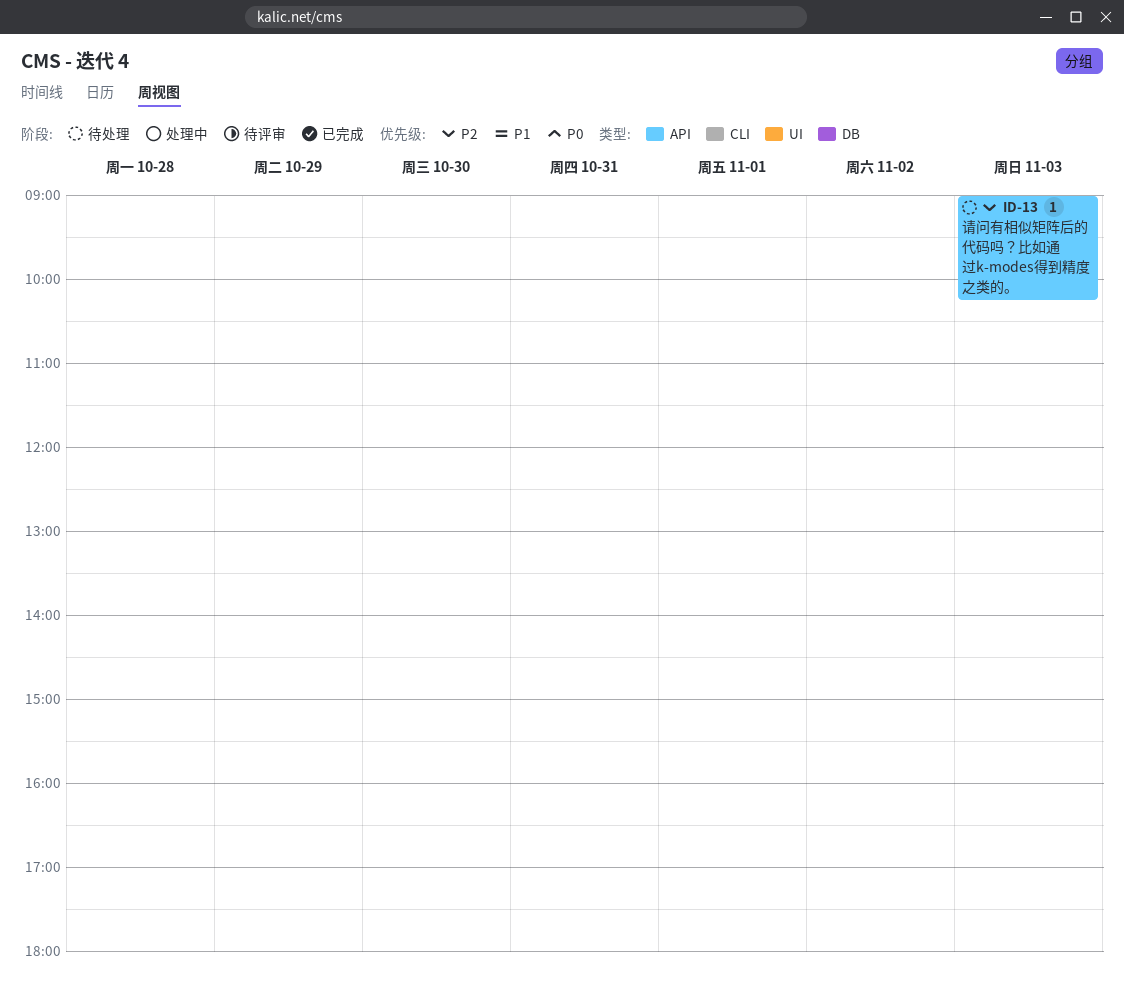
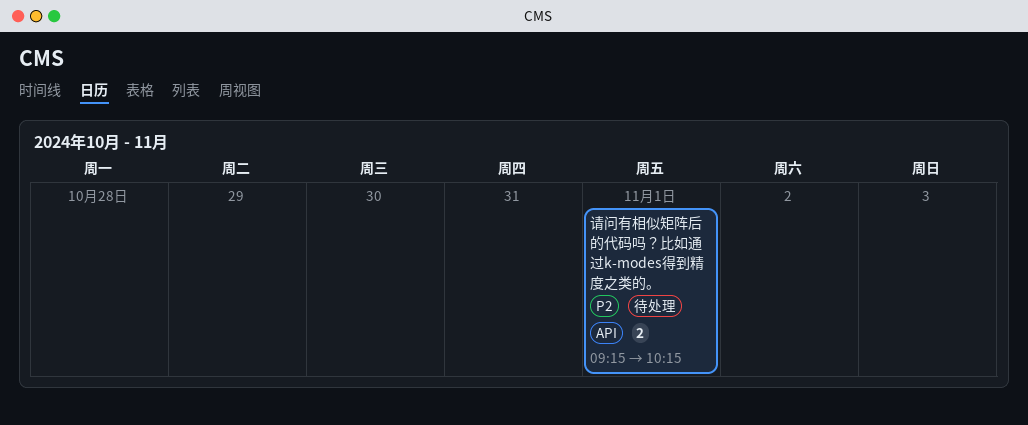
请问有相似矩阵后的代码吗？比如通过k-modes得到精度之类的。, estimate: 1 -> 2
请问有相似矩阵后的代码吗？比如通过k-modes得到精度之类的。, day: Nov 3 -> Nov 1
请问有相似矩阵后的代码吗？比如通过k-modes得到精度之类的。, begins: 09:00 -> 09:15

